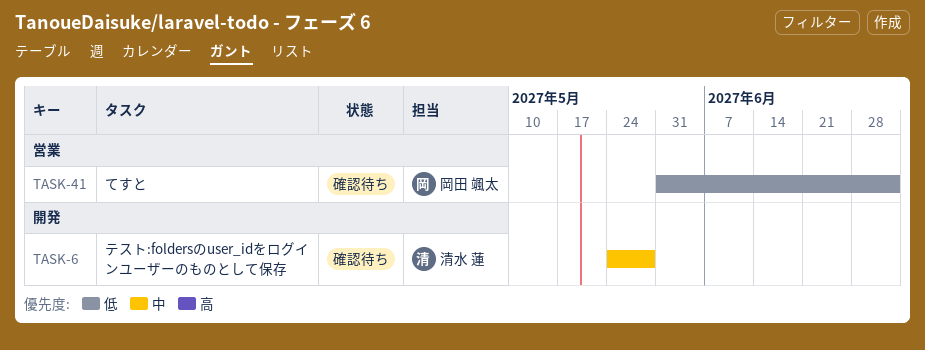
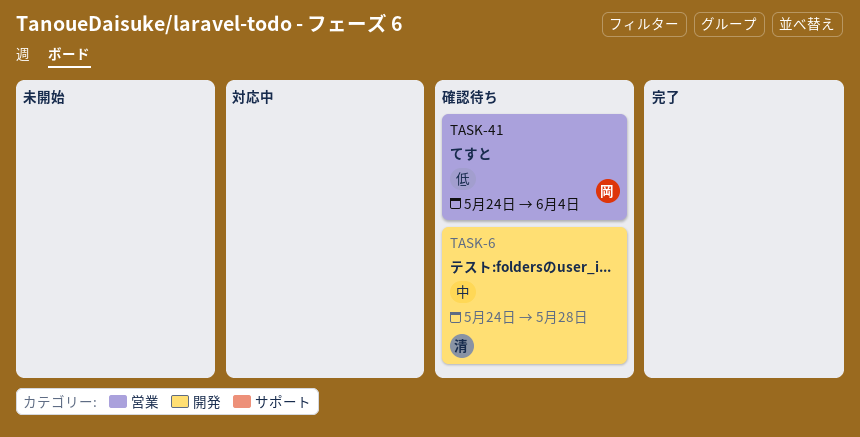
TASK-41, start: May 31 -> May 24
TASK-41, due: Jul 2 -> Jun 4

